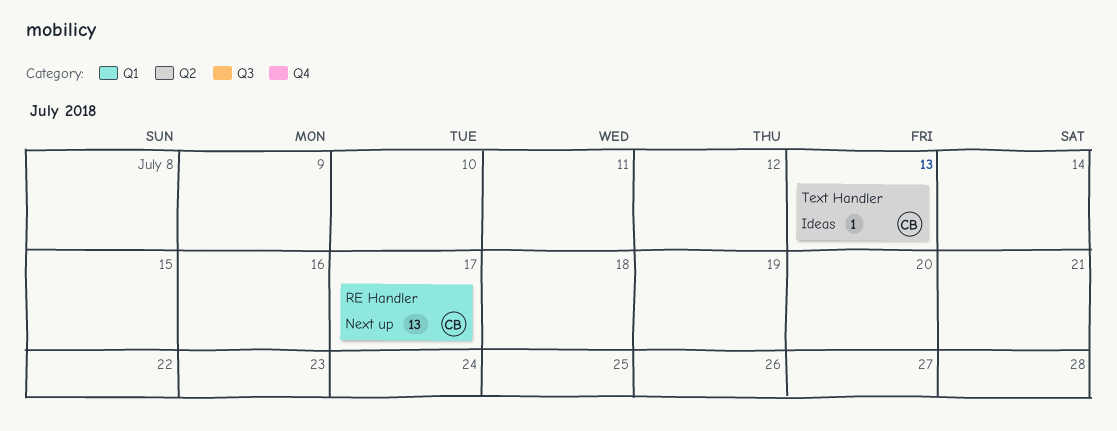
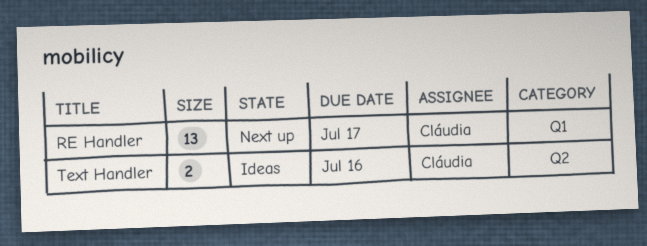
Text Handler, estimate: 1 -> 2
Text Handler, due: Jul 13 -> Jul 16

